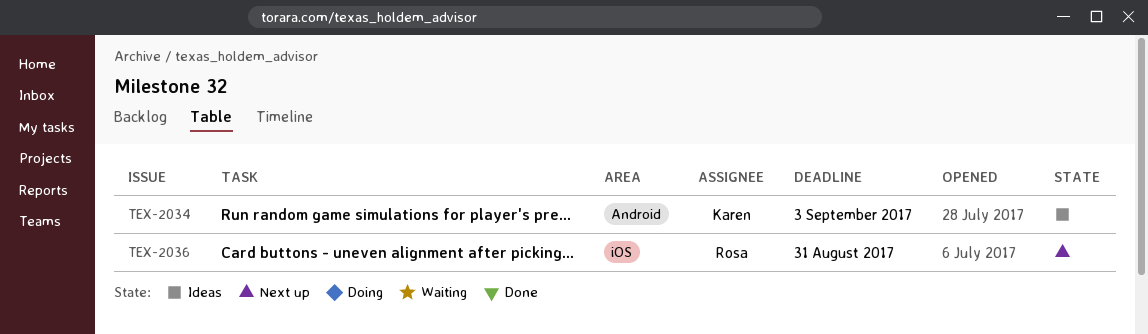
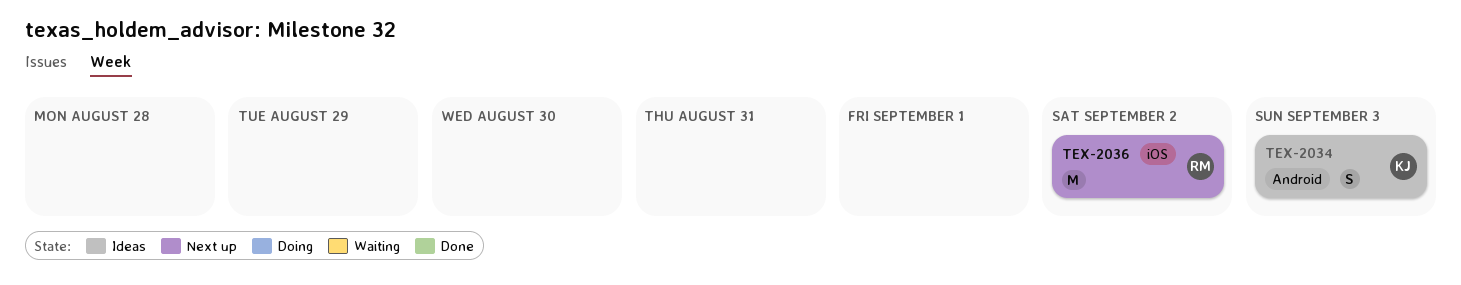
TEX-2036, due: Aug 31 -> Sep 2

